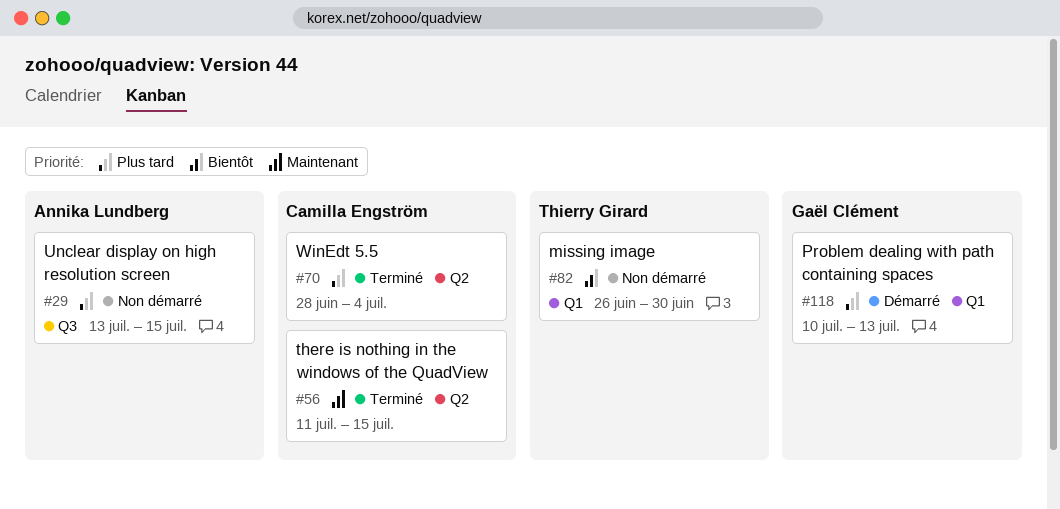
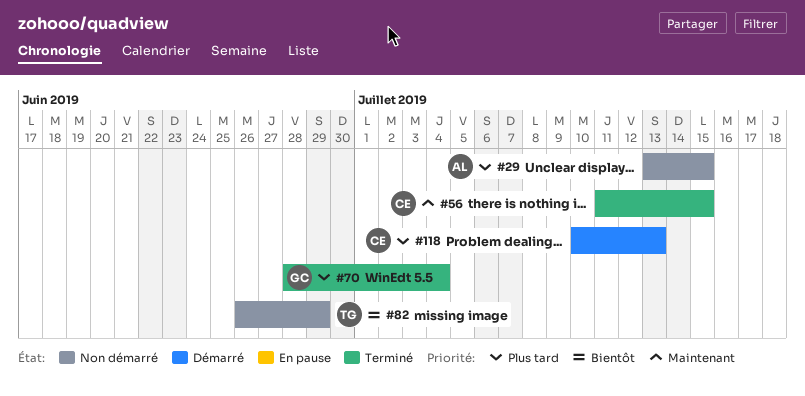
#70, owner: Camilla Engström -> Gaël Clément
#82, due: Jun 30 -> Jun 29
#118, owner: Gaël Clément -> Camilla Engström

